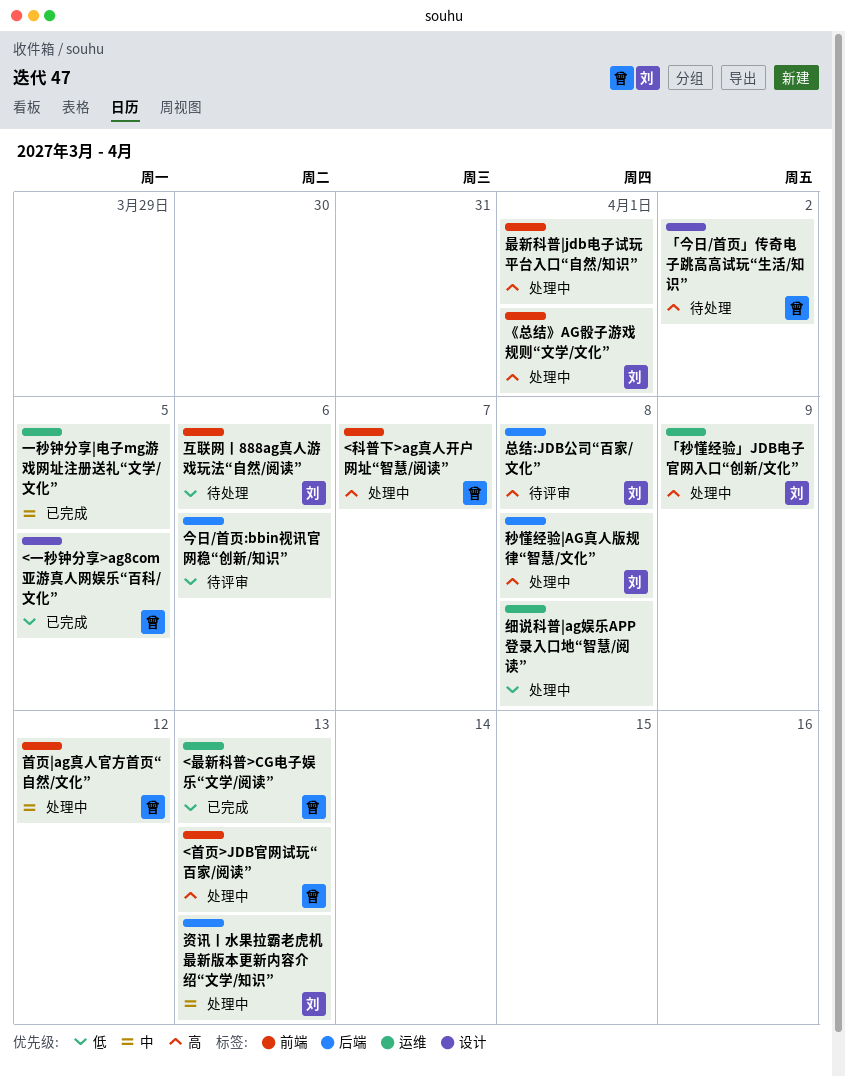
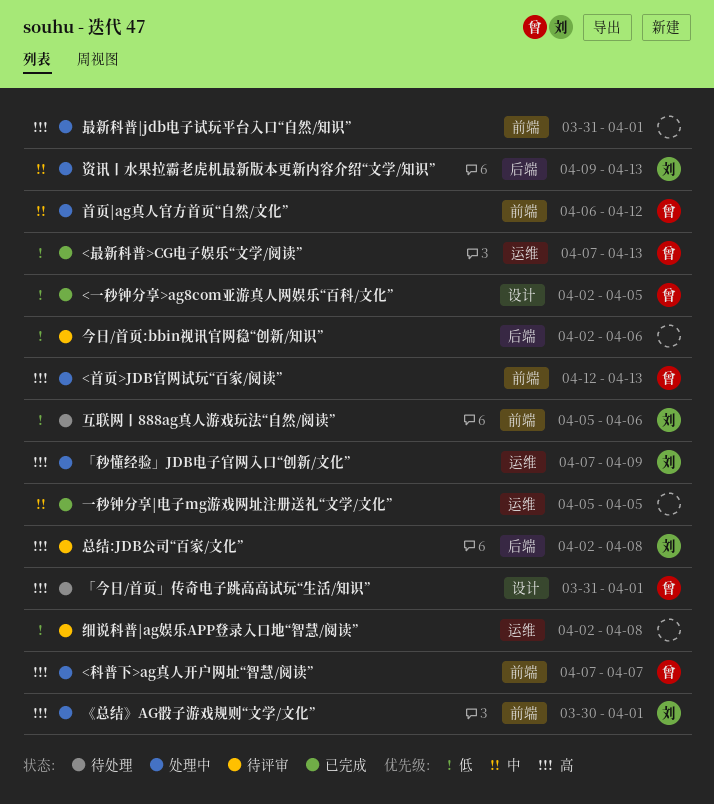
「今日/首页」传奇电子跳高高试玩“生活/知识”, due: Apr 2 -> Apr 1
秒懂经验|AG真人版规律“智慧/文化”: present -> none
细说科普|ag娱乐APP登录入口地“智慧/阅读”, status: 处理中 -> 待评审

